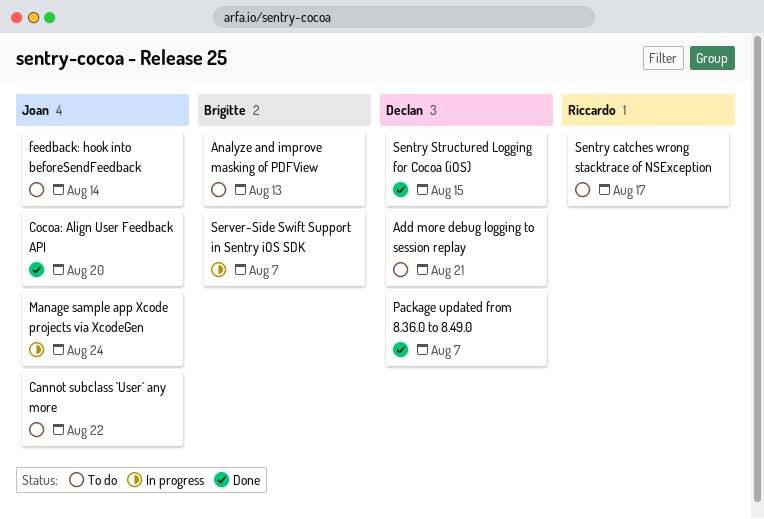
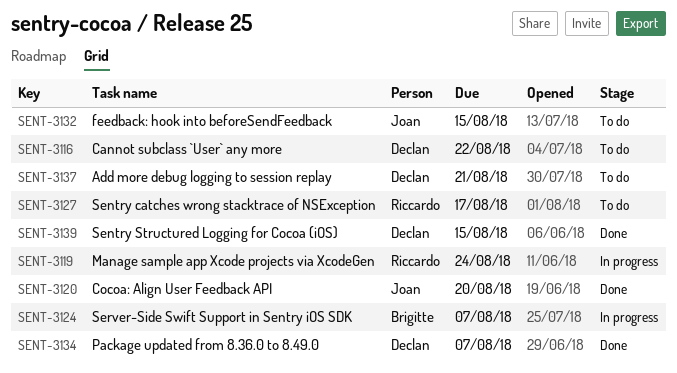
Analyze and improve masking of PDFView: present -> none
Cannot subclass `User` any more, owner: Joan -> Declan
feedback: hook into beforeSendFeedback, due: Aug 14 -> Aug 15
Manage sample app Xcode projects via XcodeGen, owner: Joan -> Riccardo

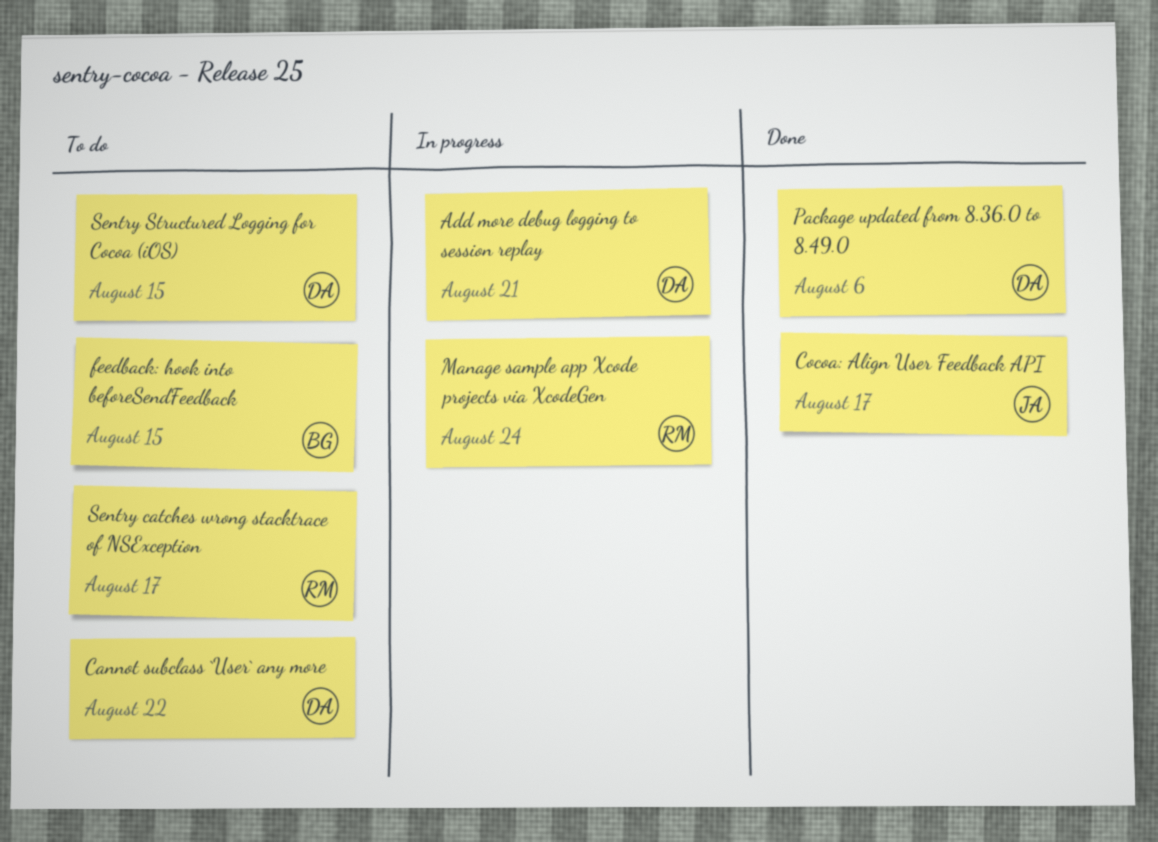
Add more debug logging to session replay, status: To do -> In progress
Cocoa: Align User Feedback API, due: Aug 20 -> Aug 17
feedback: hook into beforeSendFeedback, owner: Joan -> Brigitte
Package updated from 8.36.0 to 8.49.0, due: Aug 7 -> Aug 6
Sentry Structured Logging for Cocoa (iOS), status: Done -> To do
Server-Side Swift Support in Sentry iOS SDK: present -> none

